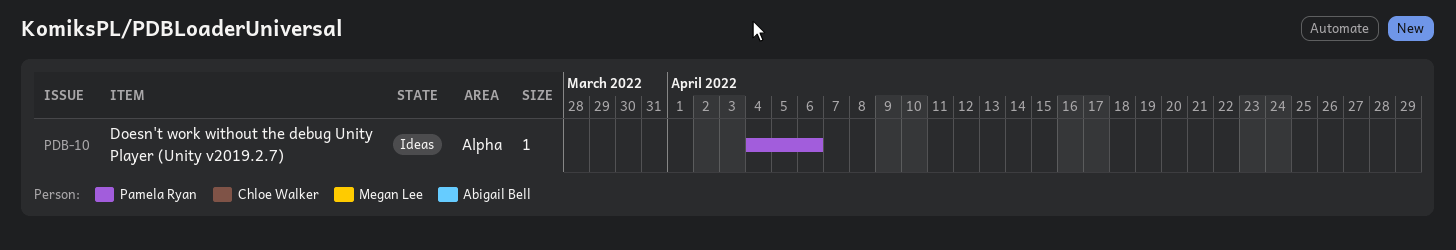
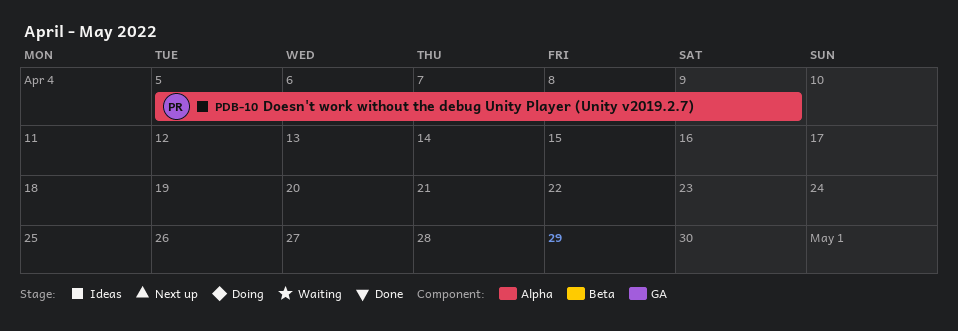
PDB-10, start: Apr 4 -> Apr 5
PDB-10, due: Apr 6 -> Apr 9

